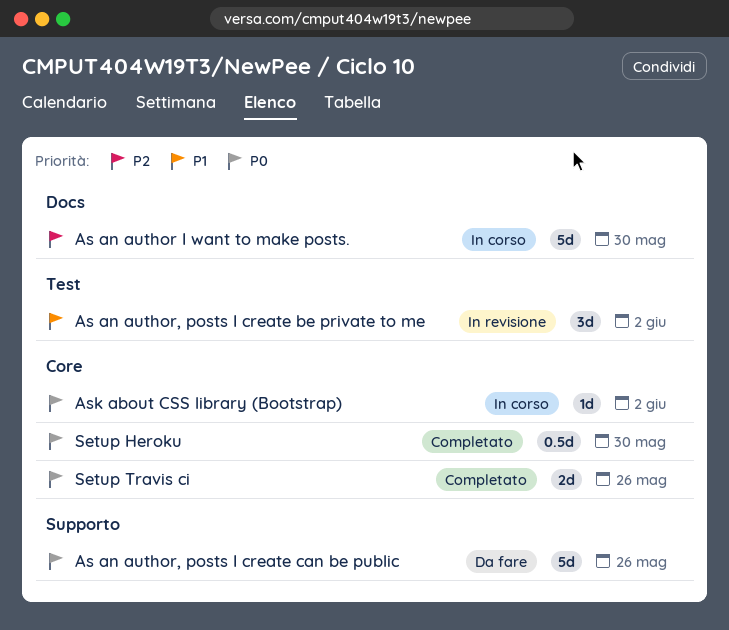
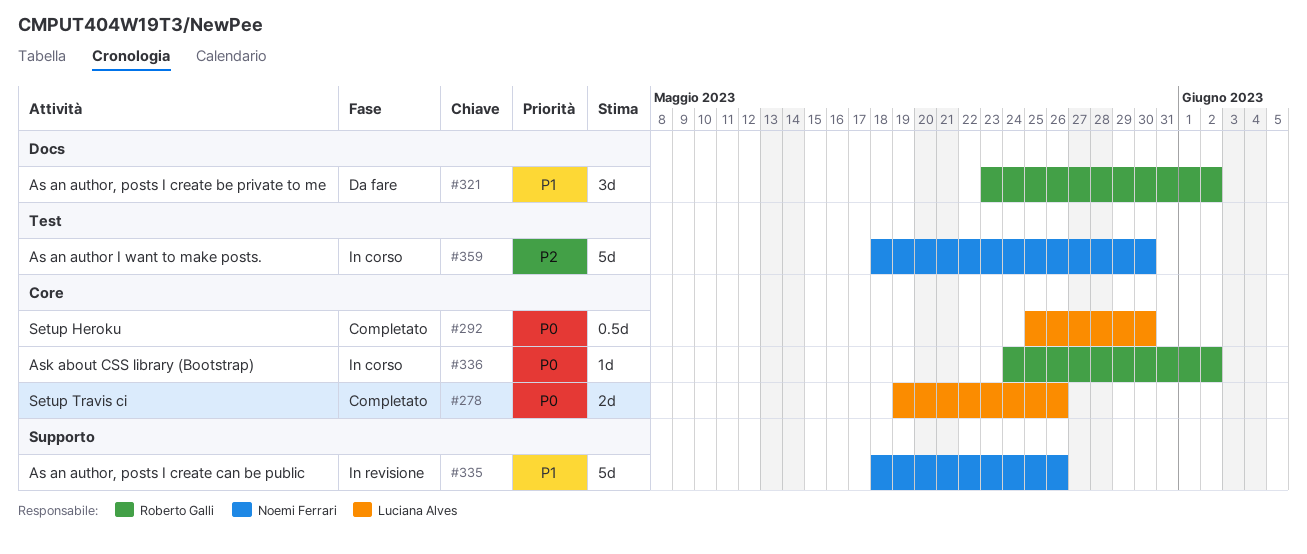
As an author I want to make posts., label: Docs -> Test
As an author, posts I create be private to me, status: In revisione -> Da fare
As an author, posts I create be private to me, label: Test -> Docs
As an author, posts I create can be public, status: Da fare -> In revisione
As an author, posts I create can be public, priority: P0 -> P1

